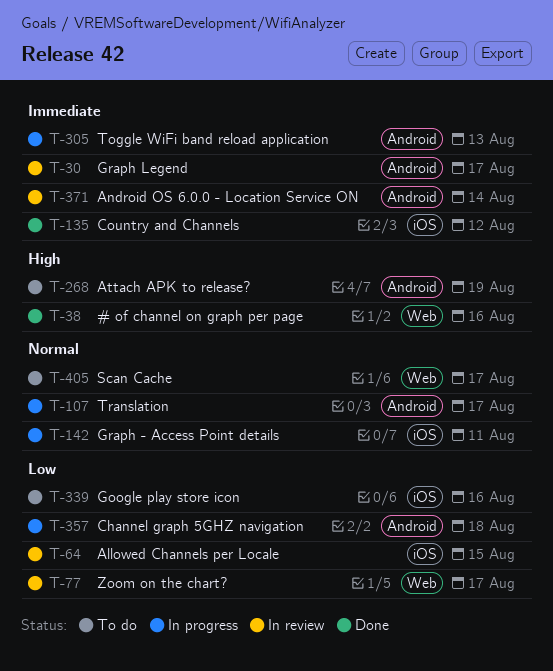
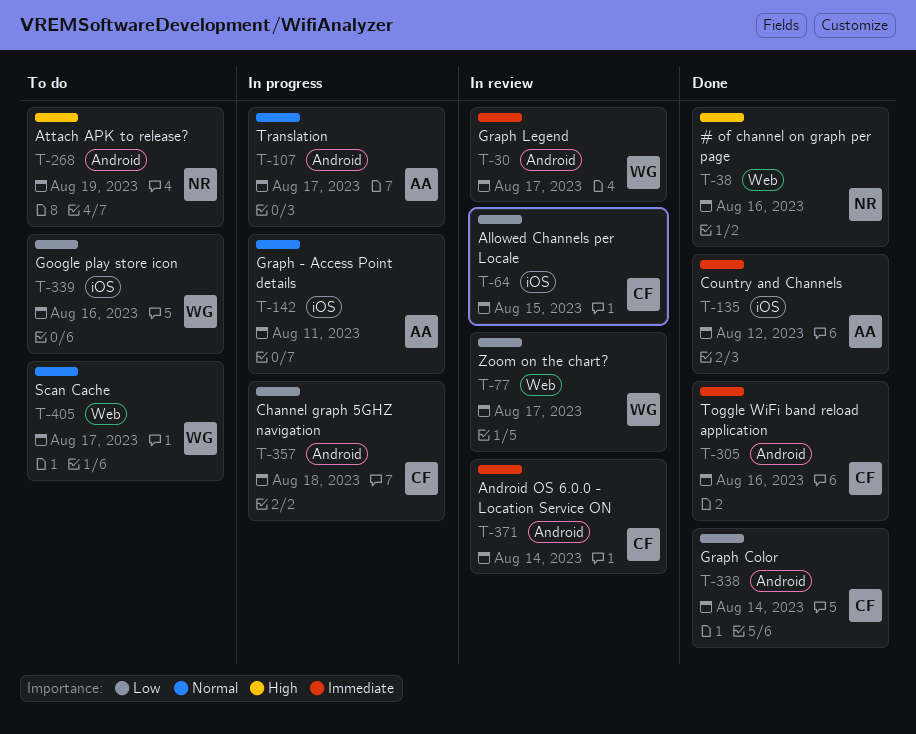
T-305, status: In progress -> Done
T-305, due: Aug 13 -> Aug 16
T-338: none -> present

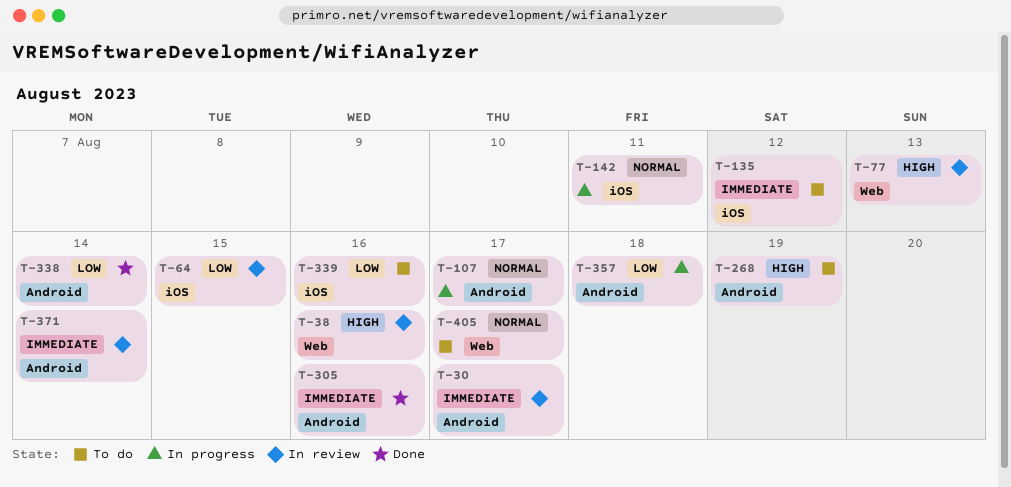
T-38, status: Done -> In review
T-77, priority: Low -> High
T-77, due: Aug 17 -> Aug 13
T-135, status: Done -> To do

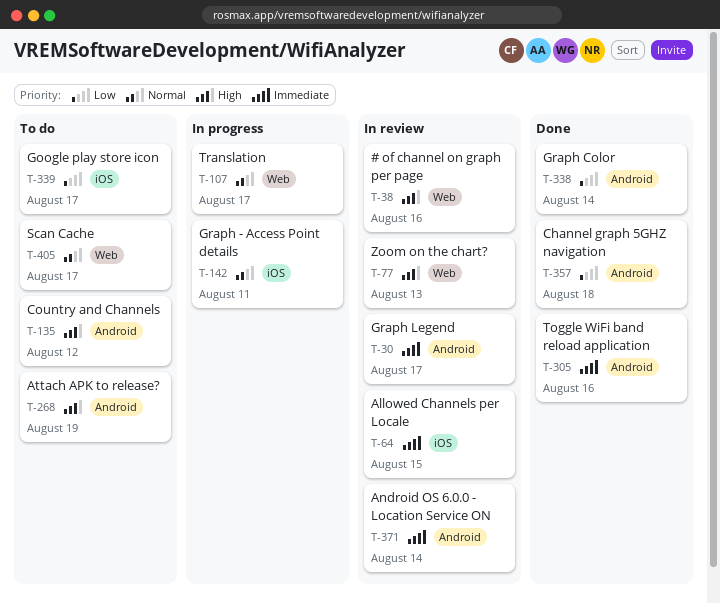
T-64, priority: Low -> Immediate
T-107, label: Android -> Web
T-135, priority: Immediate -> High
T-135, label: iOS -> Android
T-339, due: Aug 16 -> Aug 17
T-357, status: In progress -> Done

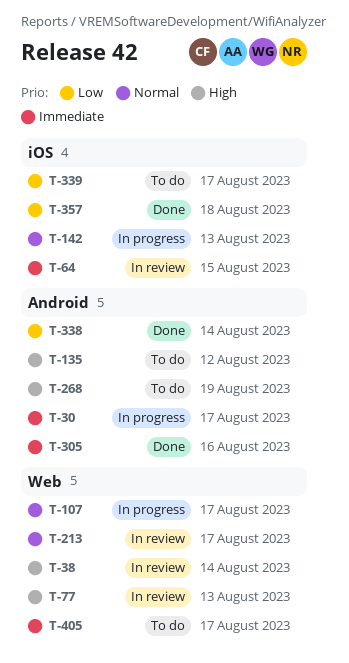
T-30, status: In review -> In progress
T-38, due: Aug 16 -> Aug 14
T-142, due: Aug 11 -> Aug 13
T-213: none -> present
T-357, label: Android -> iOS
T-371: present -> none
T-405, priority: Normal -> Immediate

